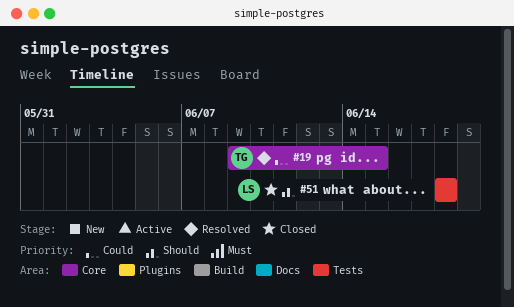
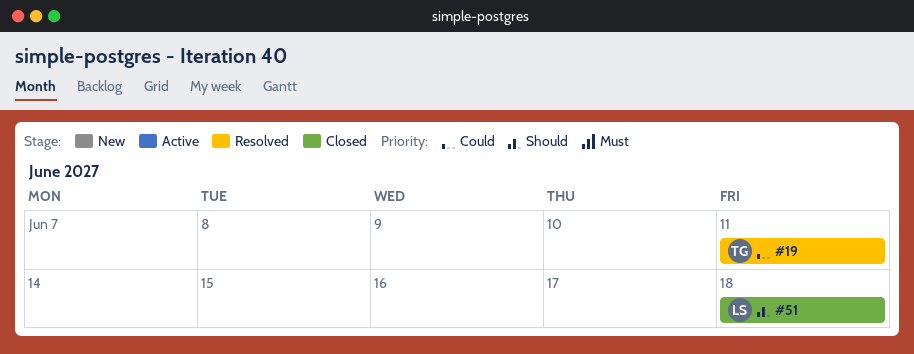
#19, start: Jun 9 -> Jun 11
#19, due: Jun 15 -> Jun 11

